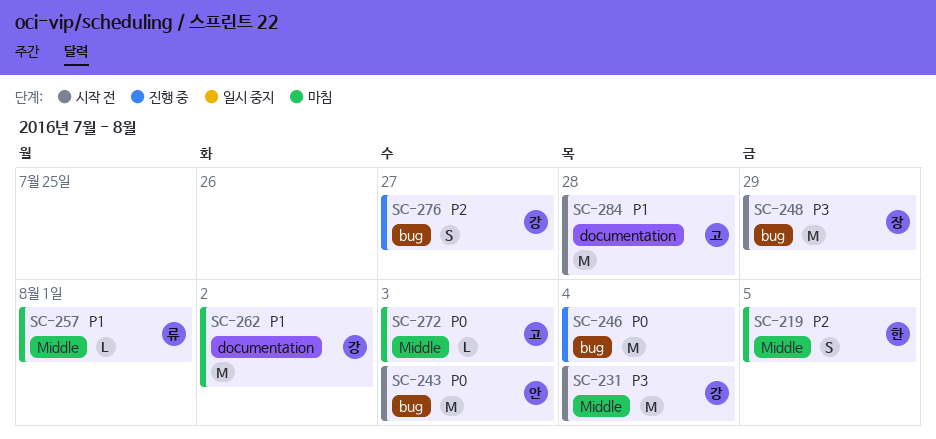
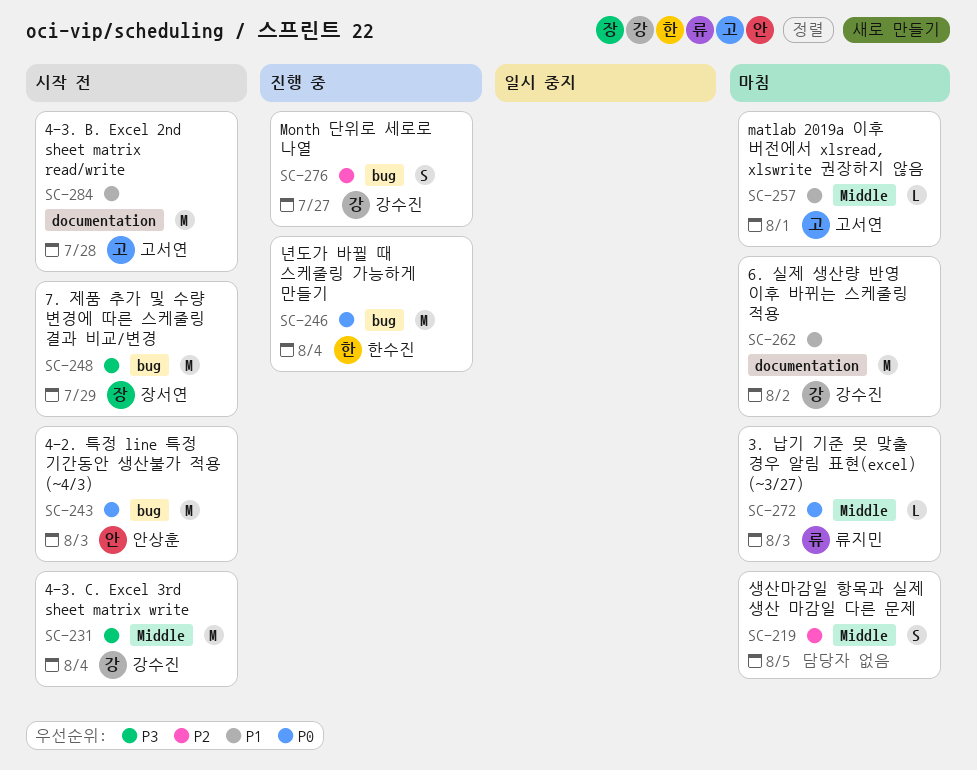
SC-219, owner: 한수진 -> none
SC-246, owner: none -> 한수진
SC-257, owner: 류지민 -> 고서연
SC-272, owner: 고서연 -> 류지민

